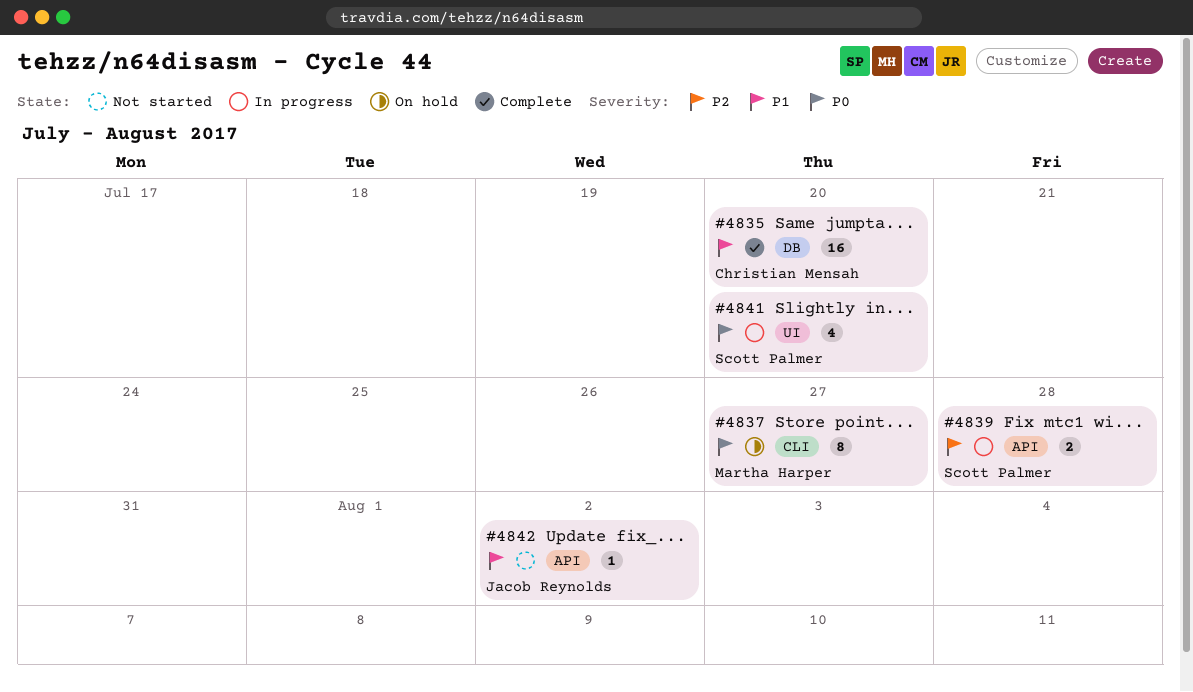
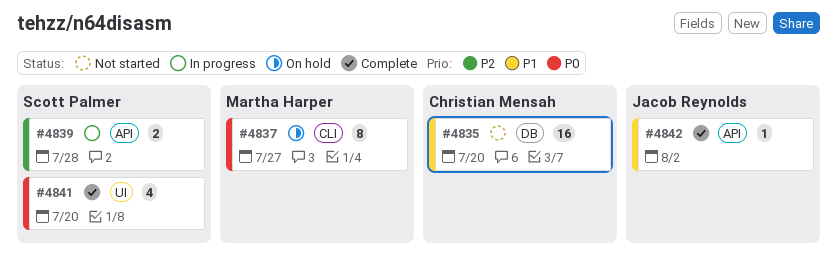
#4835, status: Complete -> Not started
#4841, status: In progress -> Complete
#4842, status: Not started -> Complete

